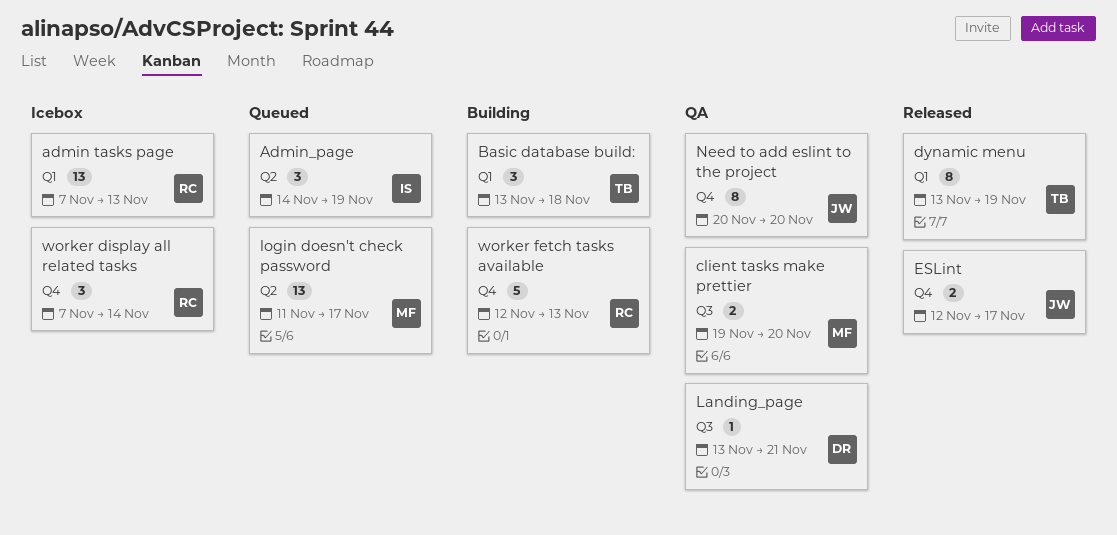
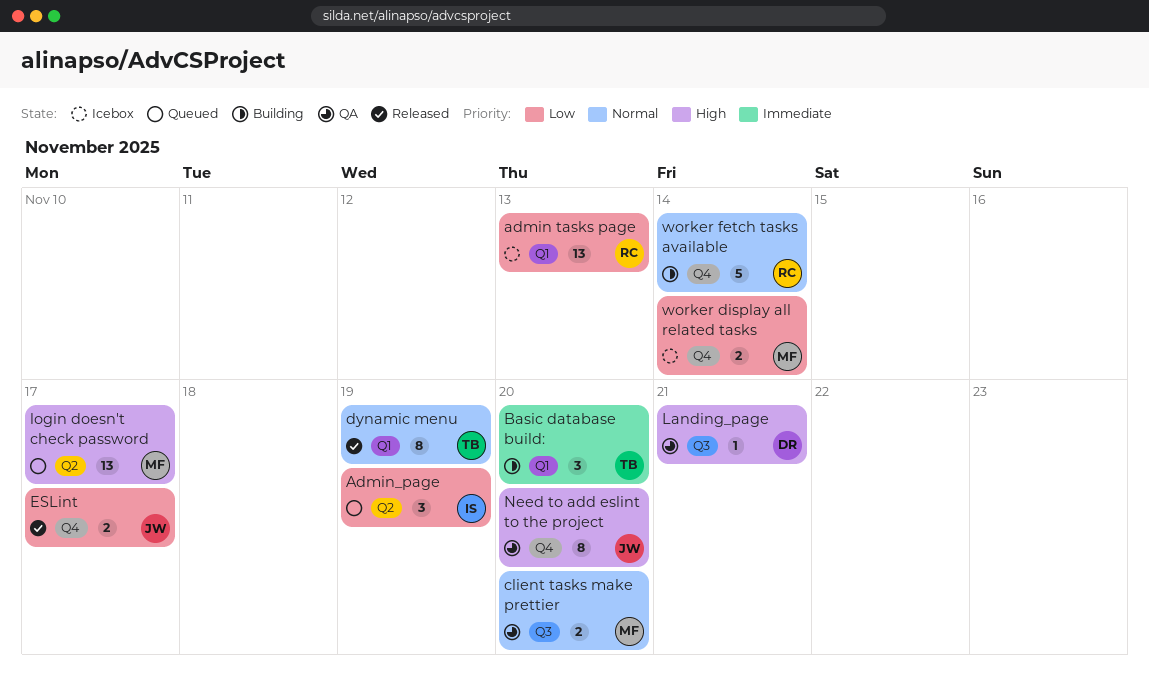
Basic database build:, due: Nov 18 -> Nov 20
worker display all related tasks, owner: RC -> MF
worker display all related tasks, estimate: 3 -> 2
worker fetch tasks available, due: Nov 13 -> Nov 14

